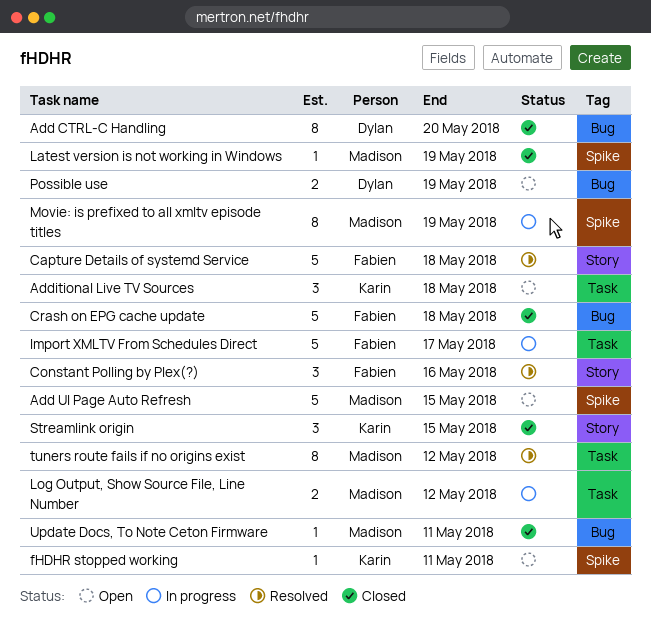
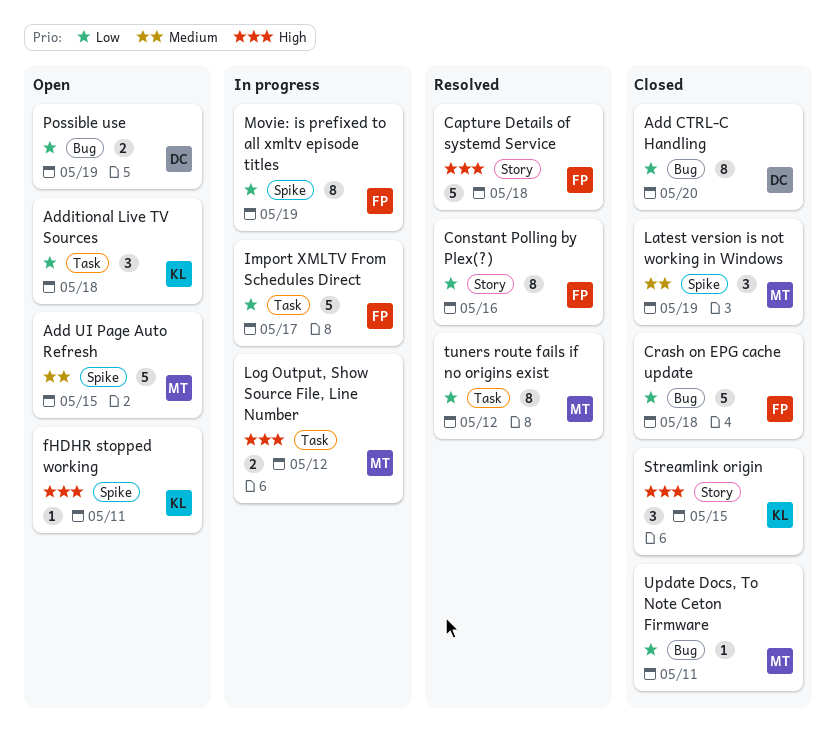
Constant Polling by Plex(?), estimate: 3 -> 8
Latest version is not working in Windows, estimate: 1 -> 3
Movie: is prefixed to all xmltv episode titles, owner: Madison -> Fabien

